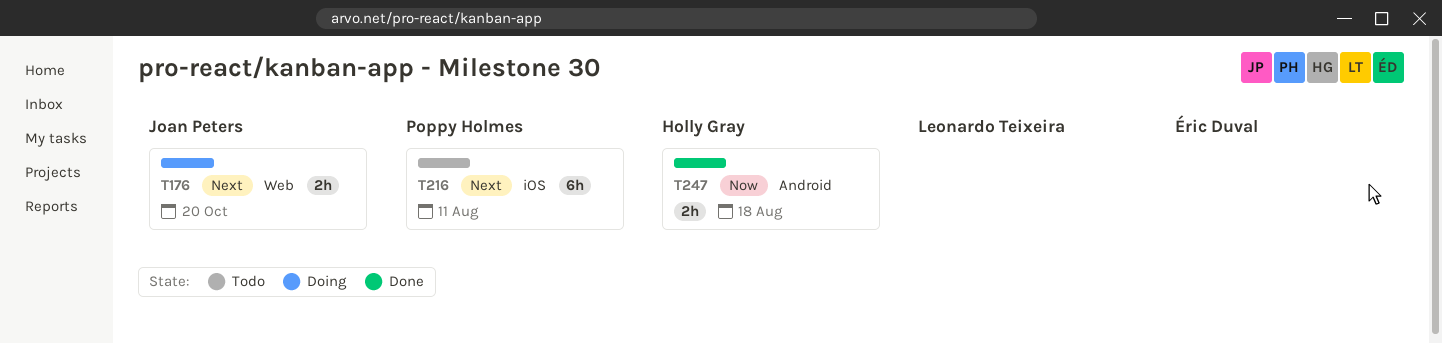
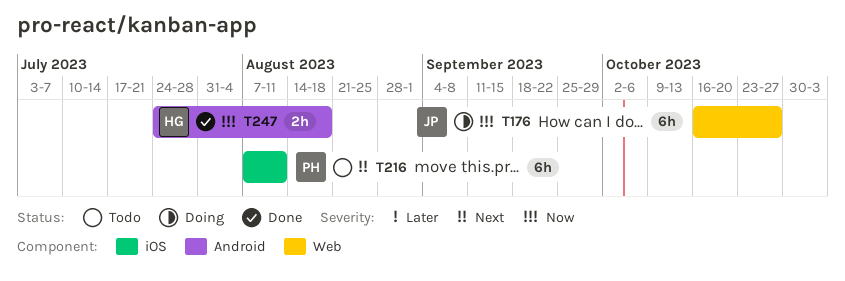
T176, priority: Next -> Now
T176, estimate: 2h -> 6h
T176, due: Oct 20 -> Oct 27

